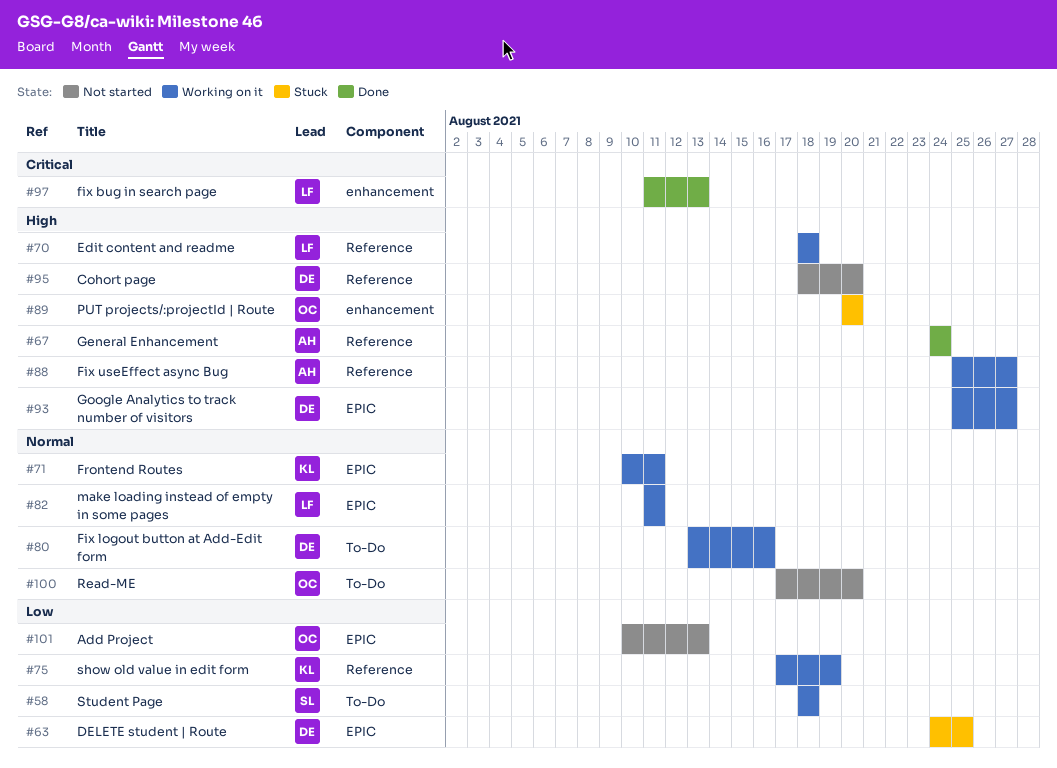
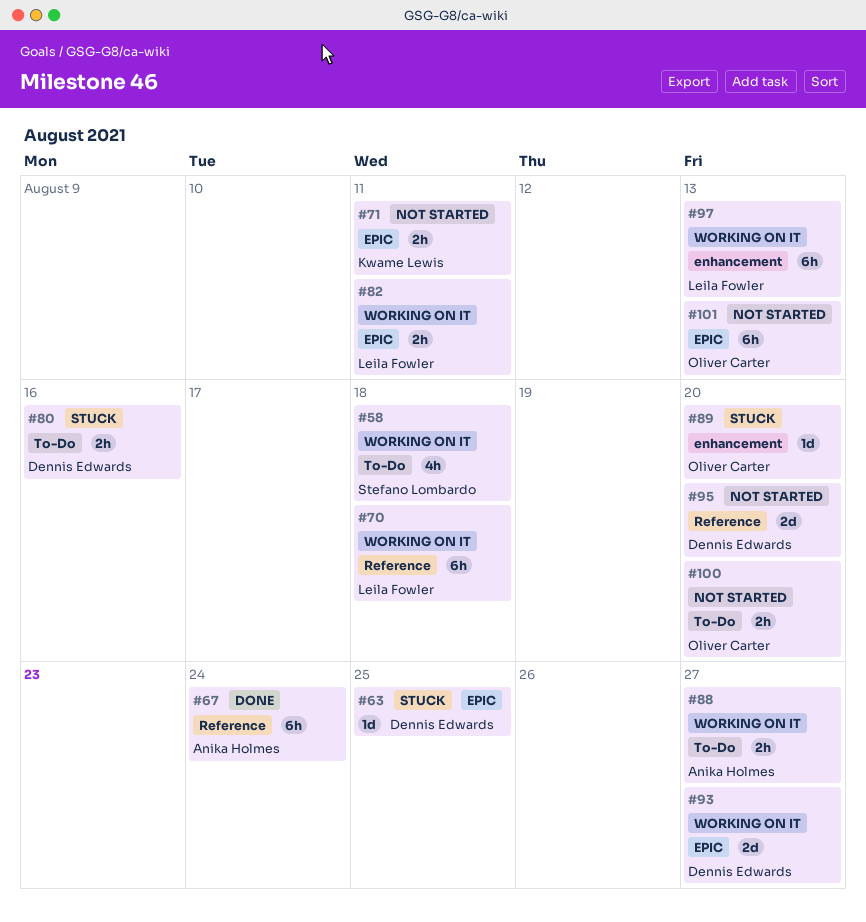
#71, status: Working on it -> Not started
#75: present -> none
#80, status: Working on it -> Stuck
#88, label: Reference -> To-Do
#97, status: Done -> Working on it

